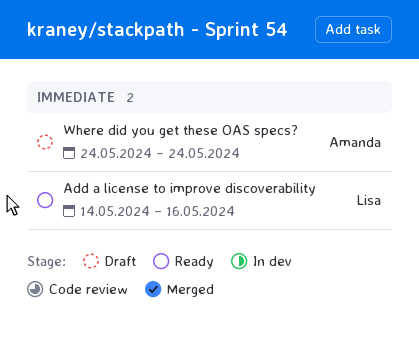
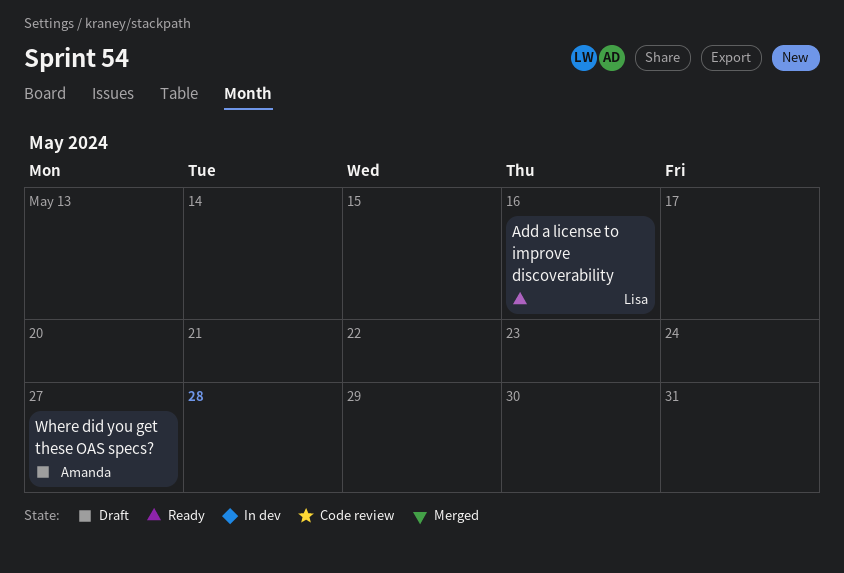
Where did you get these OAS specs?, due: May 24 -> May 27

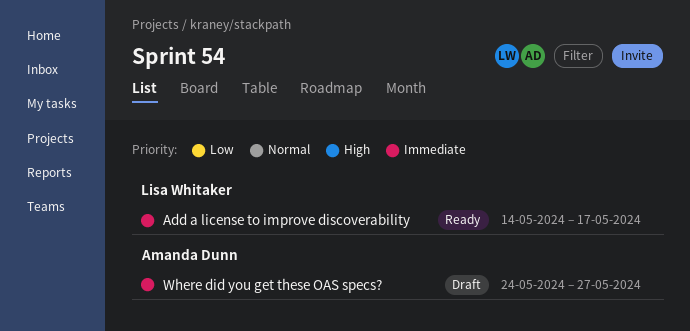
Add a license to improve discoverability, due: May 16 -> May 17

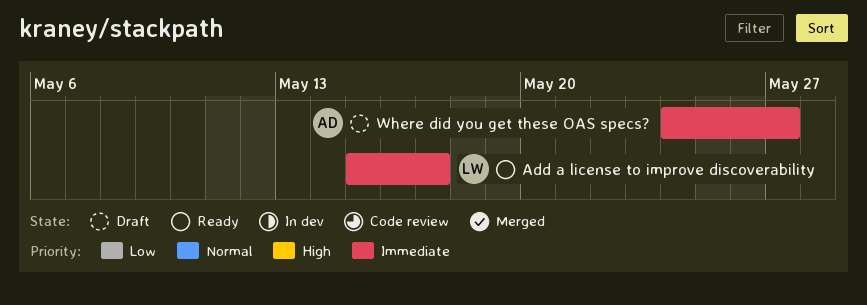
Add a license to improve discoverability, start: May 14 -> May 15

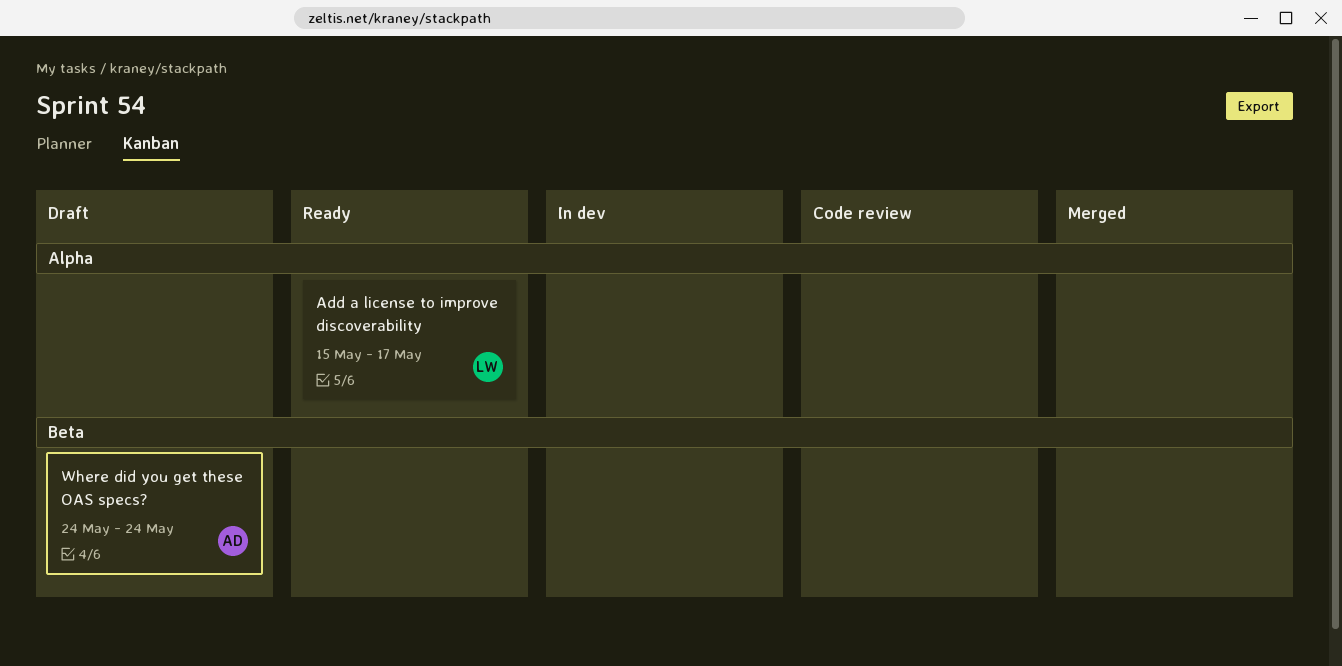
Where did you get these OAS specs?, due: May 27 -> May 24

